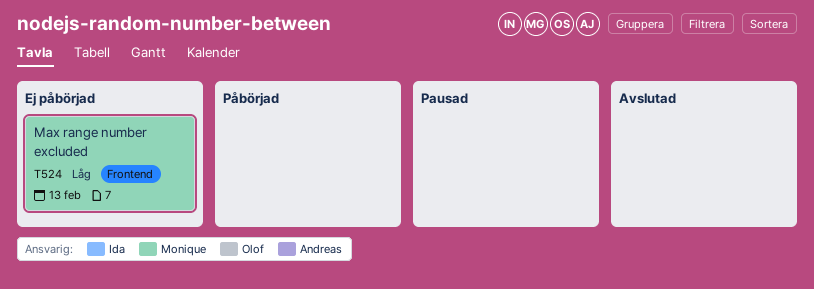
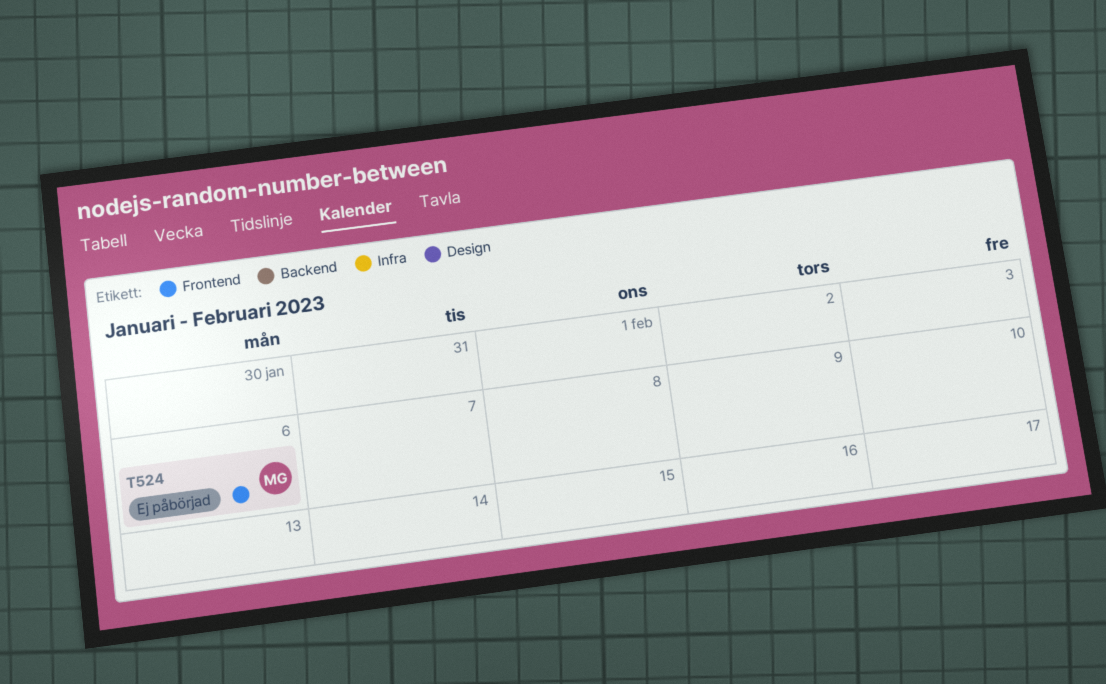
T524, due: Feb 13 -> Feb 6

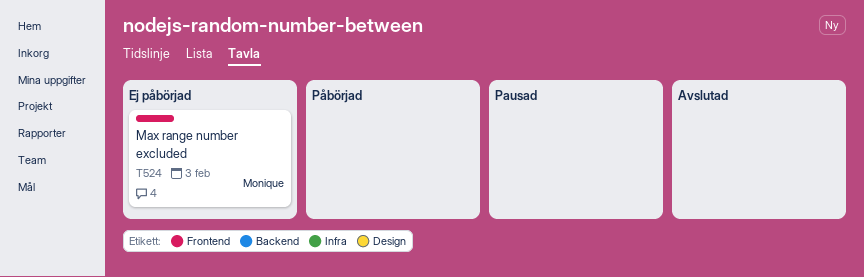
T524, due: Feb 6 -> Feb 3

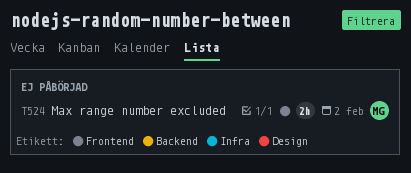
T524, due: Feb 3 -> Feb 2

